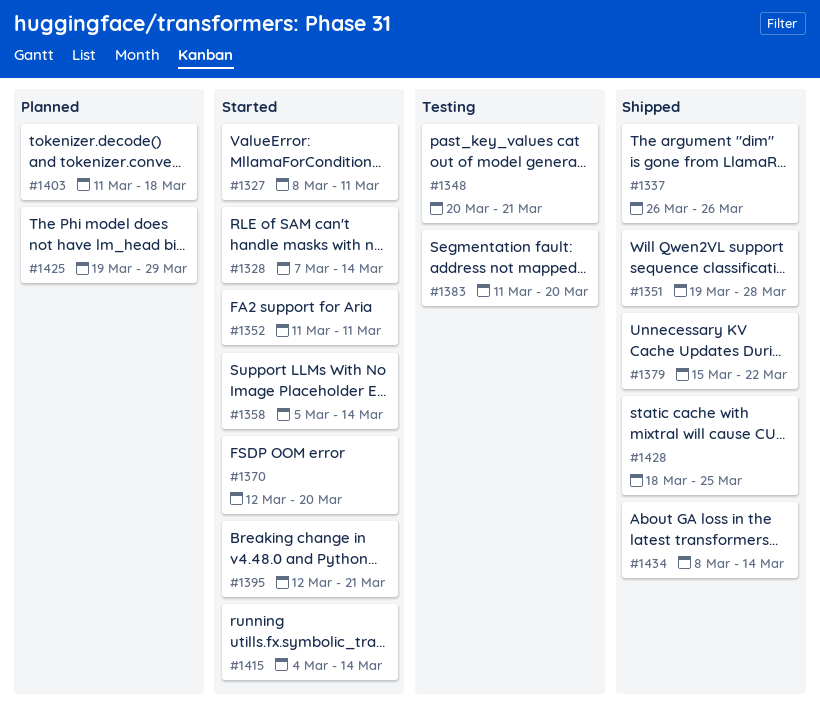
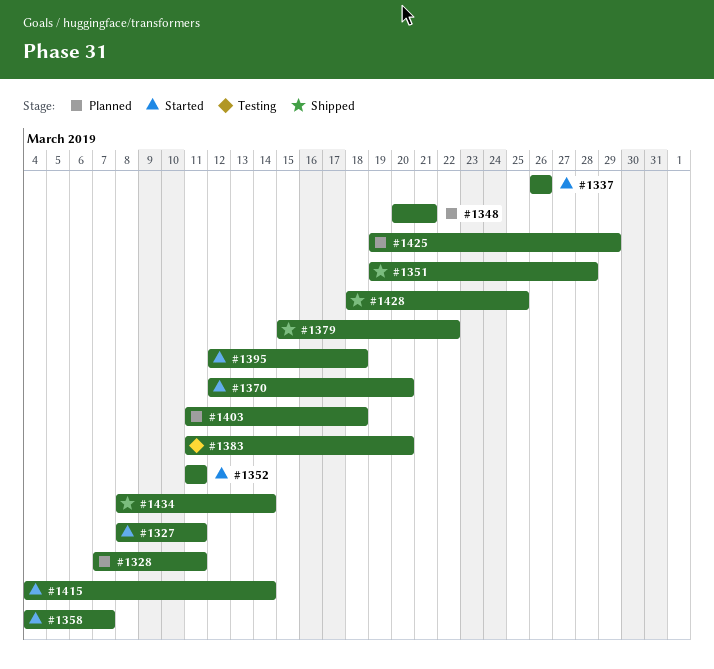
#1328, status: Started -> Planned
#1328, due: Mar 14 -> Mar 11
#1337, status: Shipped -> Started
#1348, status: Testing -> Planned
#1358, start: Mar 5 -> Mar 4
#1358, due: Mar 14 -> Mar 7
#1395, due: Mar 21 -> Mar 18

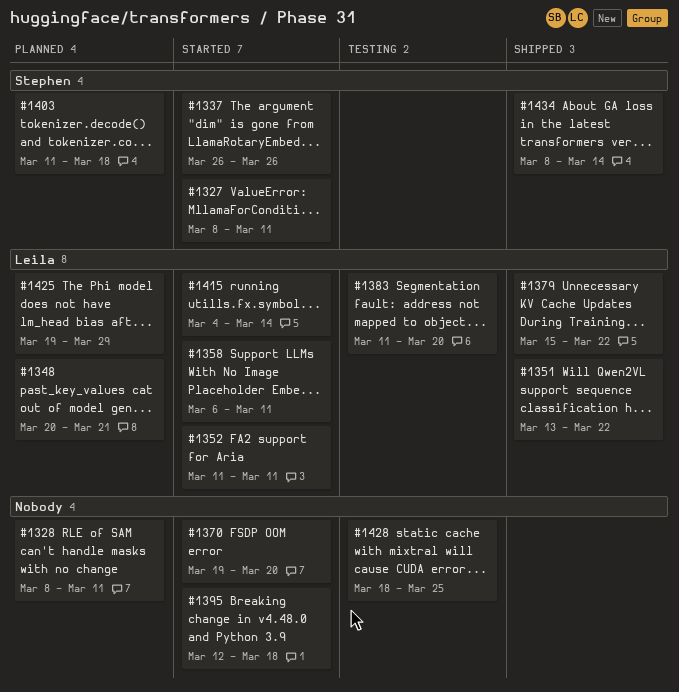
#1328, start: Mar 7 -> Mar 8
#1351, start: Mar 19 -> Mar 13
#1351, due: Mar 28 -> Mar 22
#1358, start: Mar 4 -> Mar 6
#1358, due: Mar 7 -> Mar 11
#1370, start: Mar 12 -> Mar 19
#1428, status: Shipped -> Testing

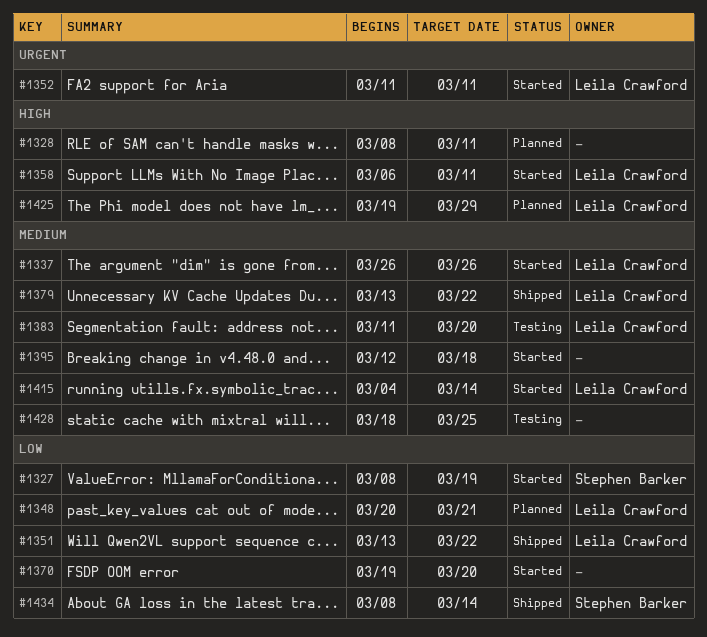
#1327, due: Mar 11 -> Mar 19
#1337, owner: Stephen Barker -> Leila Crawford
#1379, start: Mar 15 -> Mar 13
#1403: present -> none

